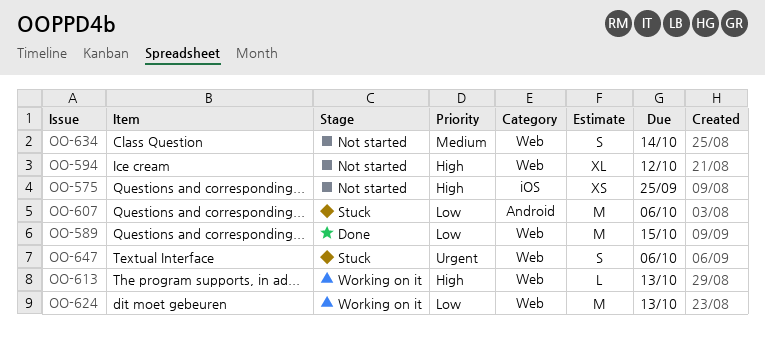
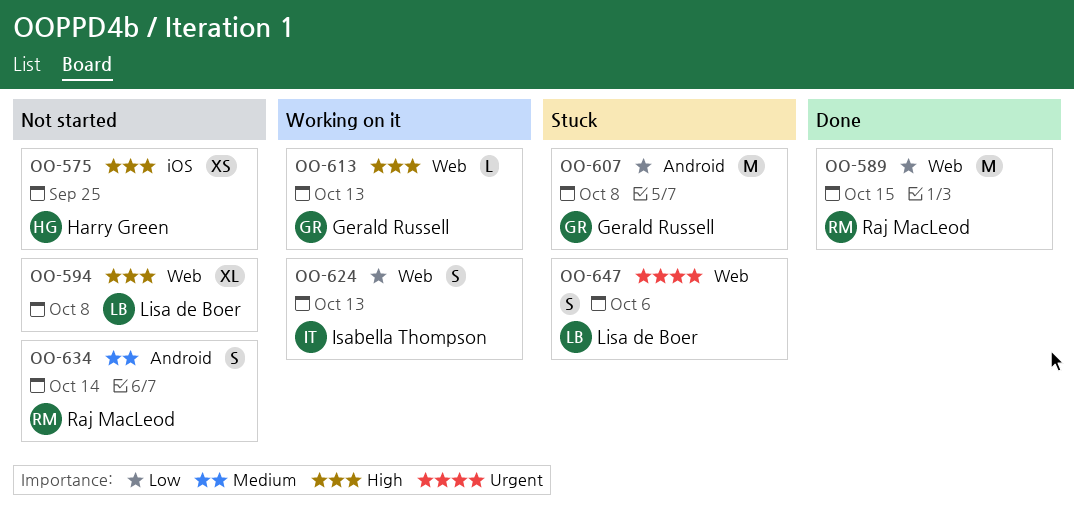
OO-594, due: Oct 12 -> Oct 8
OO-607, due: Oct 6 -> Oct 8
OO-624, estimate: M -> S
OO-634, label: Web -> Android

